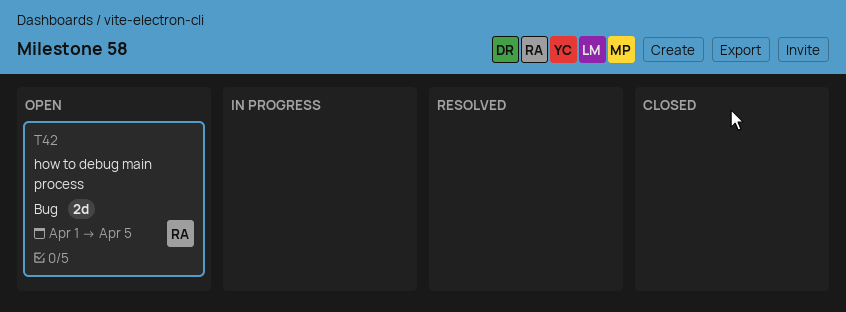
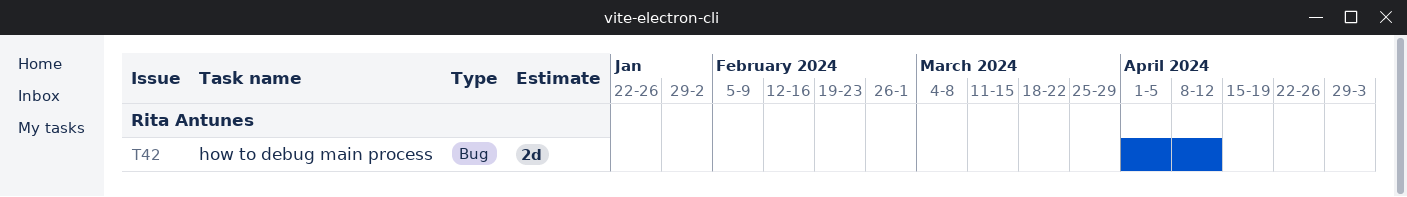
T42, due: Apr 5 -> Apr 12

